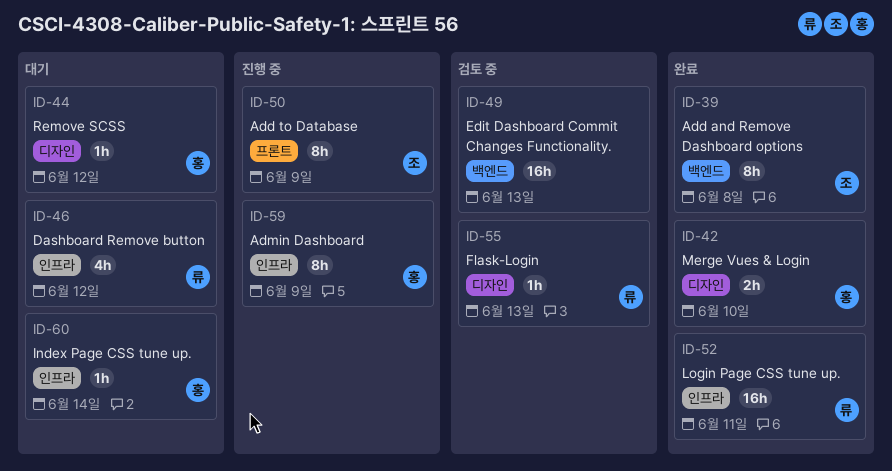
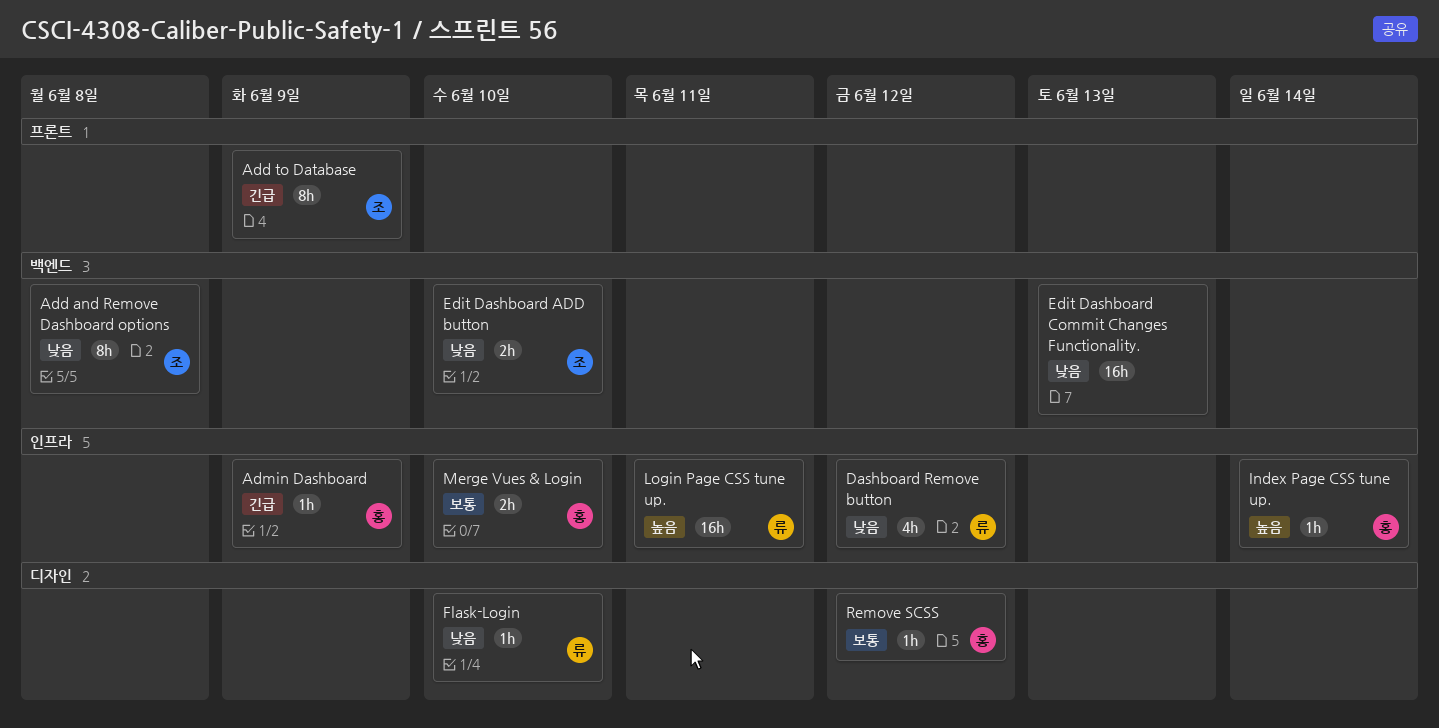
Admin Dashboard, estimate: 8h -> 1h
Edit Dashboard ADD button: none -> present
Flask-Login, due: Jun 13 -> Jun 10
Merge Vues & Login, label: 디자인 -> 인프라

